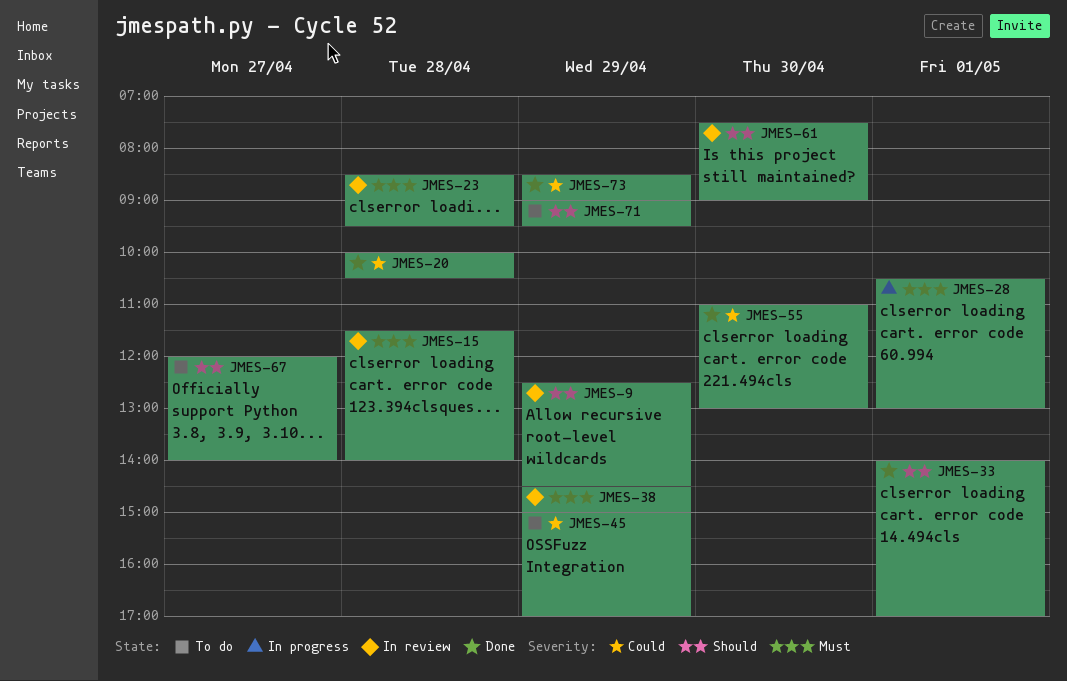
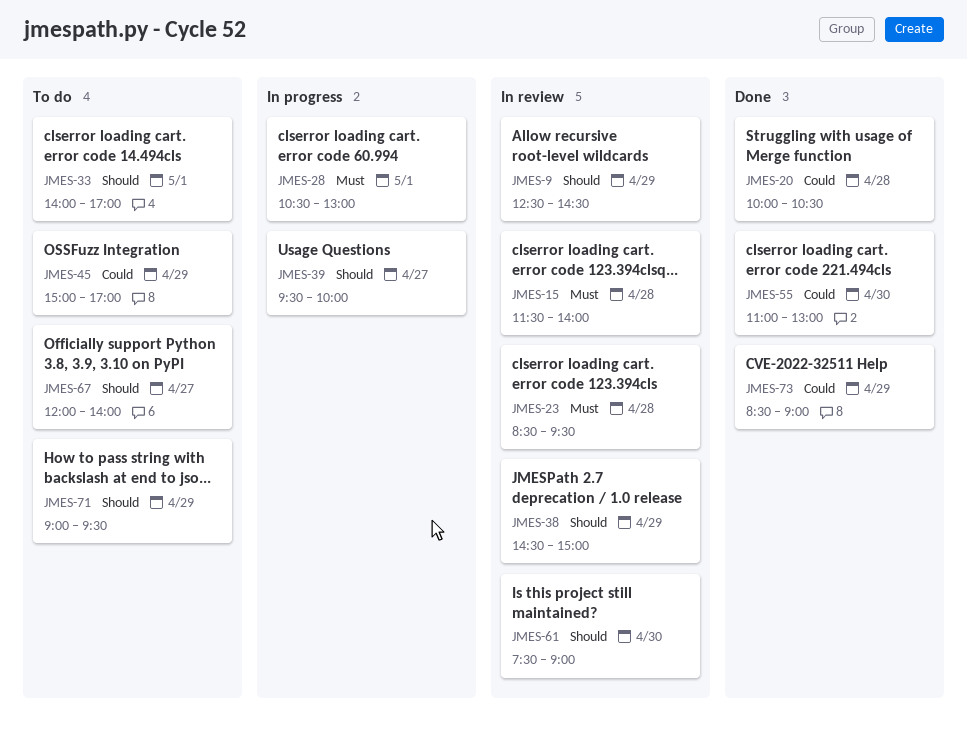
JMES-33, status: Done -> To do
JMES-38, priority: Must -> Should
JMES-39: none -> present

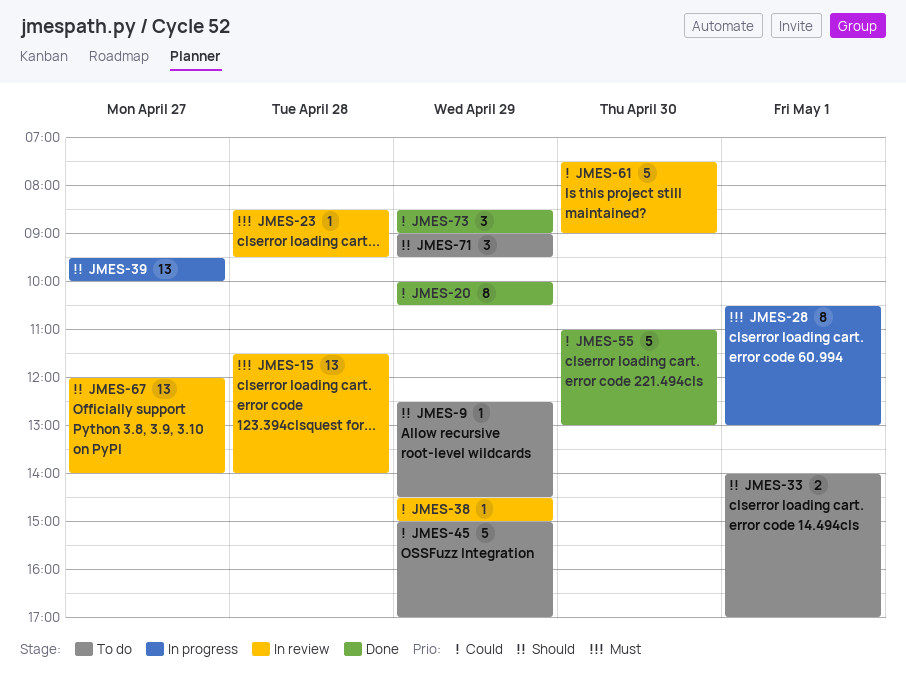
JMES-9, status: In review -> To do
JMES-20, day: Apr 28 -> Apr 29
JMES-38, priority: Should -> Could
JMES-61, priority: Should -> Could
JMES-67, status: To do -> In review

